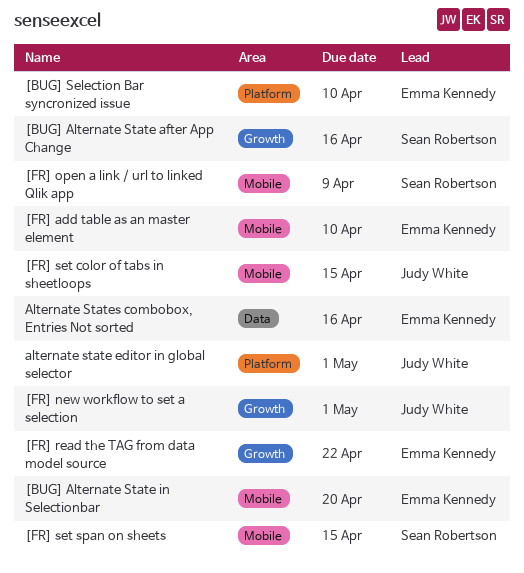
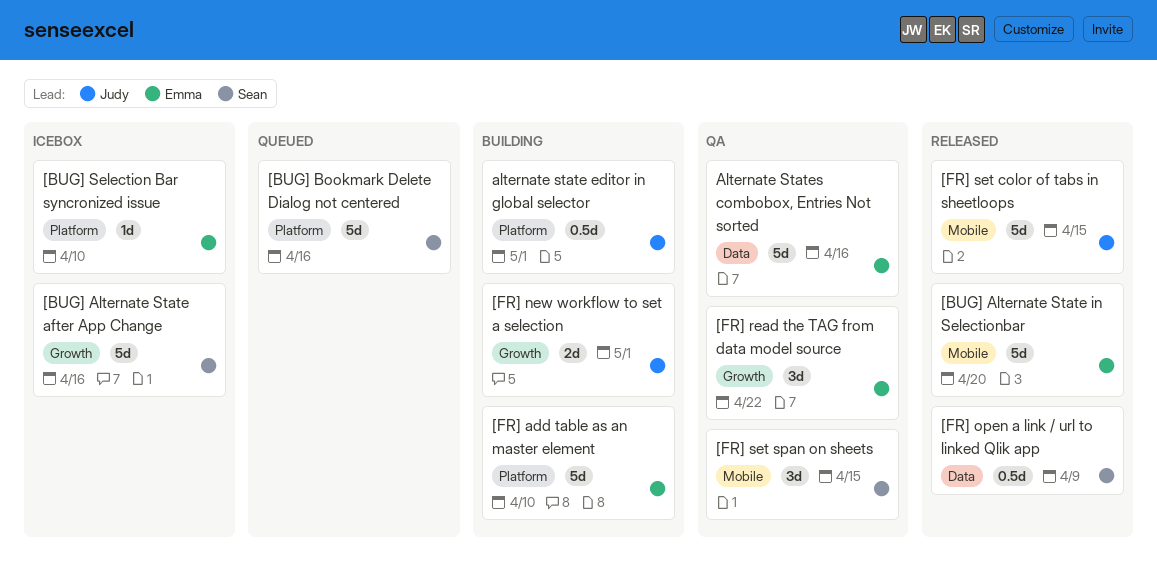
[BUG] Bookmark Delete Dialog not centered: none -> present
[FR] add table as an master element, label: Mobile -> Platform
[FR] open a link / url to linked Qlik app, label: Mobile -> Data

